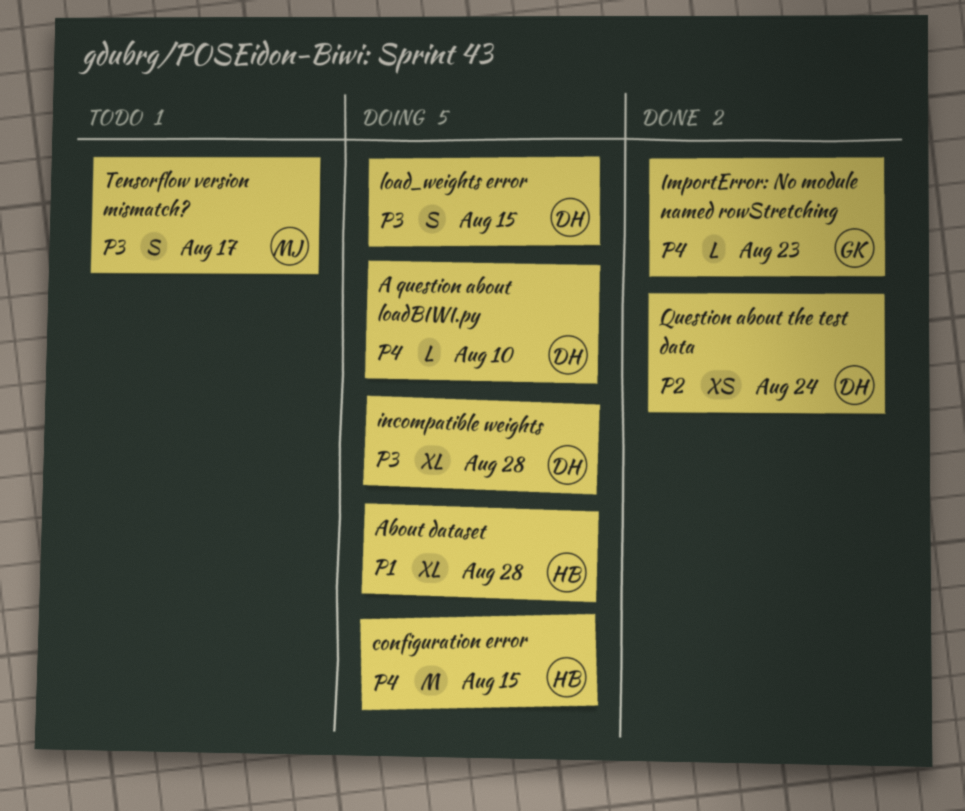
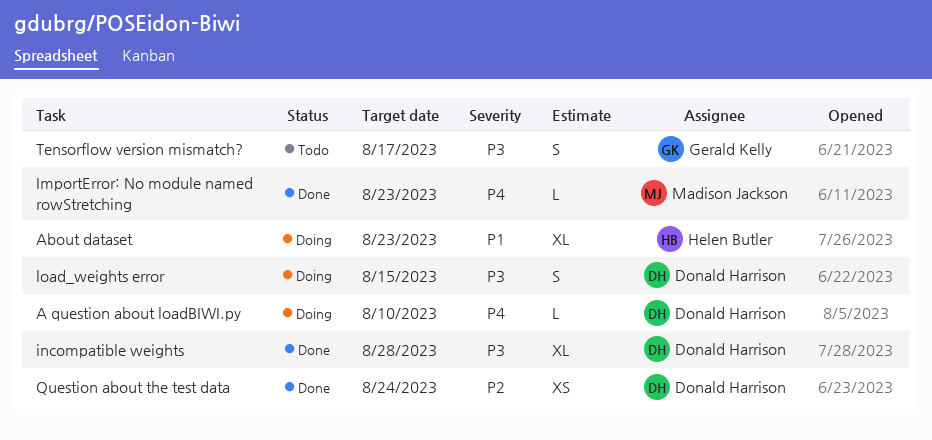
About dataset, due: Aug 28 -> Aug 23
configuration error: present -> none
ImportError: No module named rowStretching, owner: Gerald Kelly -> Madison Jackson
incompatible weights, status: Doing -> Done
Tensorflow version mismatch?, owner: Madison Jackson -> Gerald Kelly

